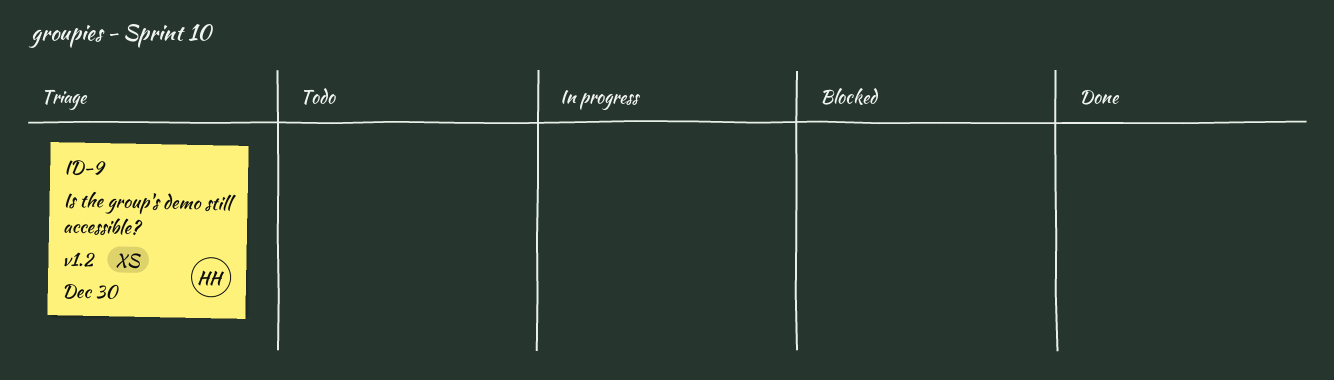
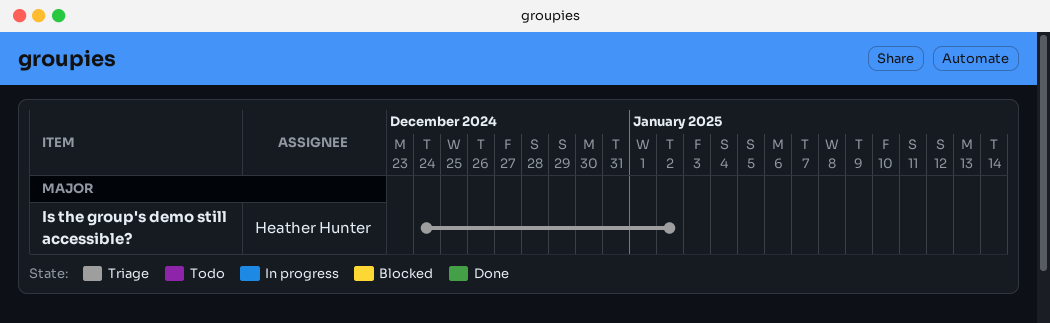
Is the group's demo still accessible?, due: Dec 30 -> Jan 2

